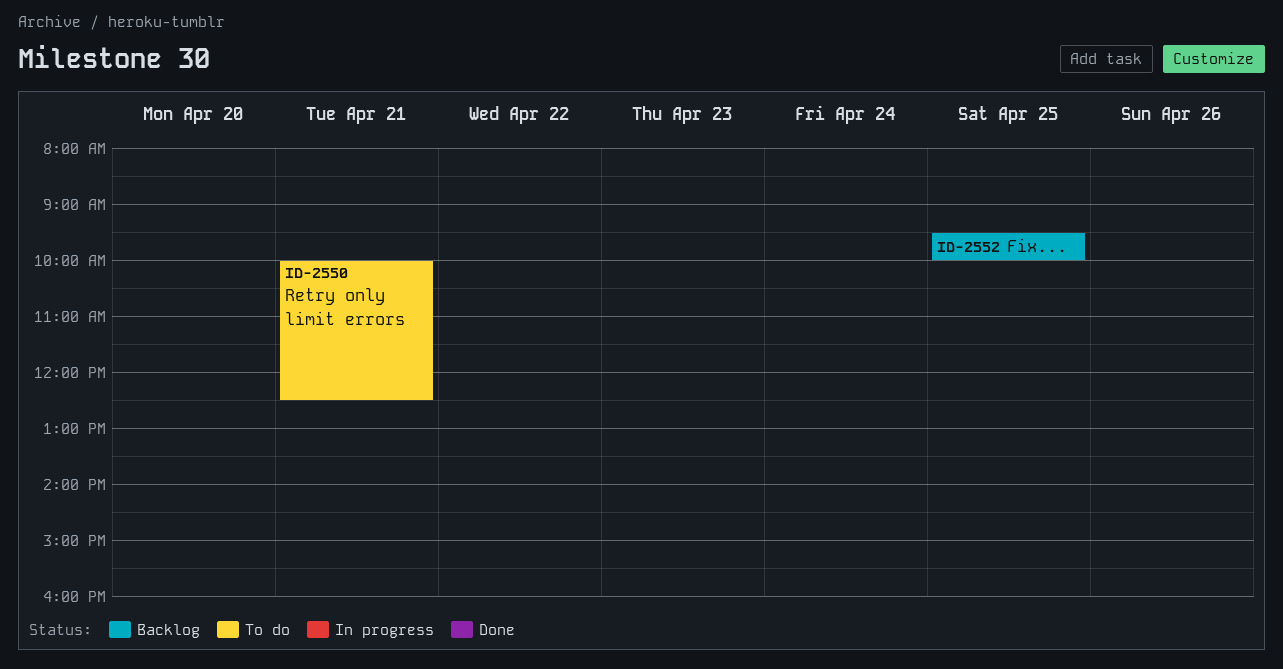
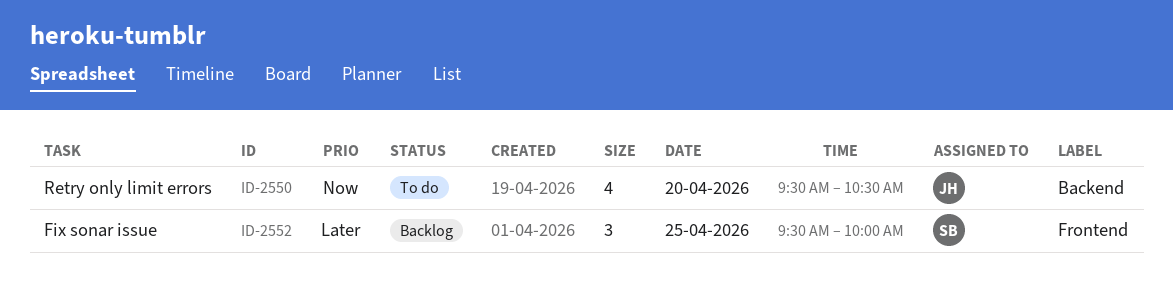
ID-2550, day: Apr 21 -> Apr 20
ID-2550, begins: 10:00 -> 09:30
ID-2550, ends: 12:30 -> 10:30

